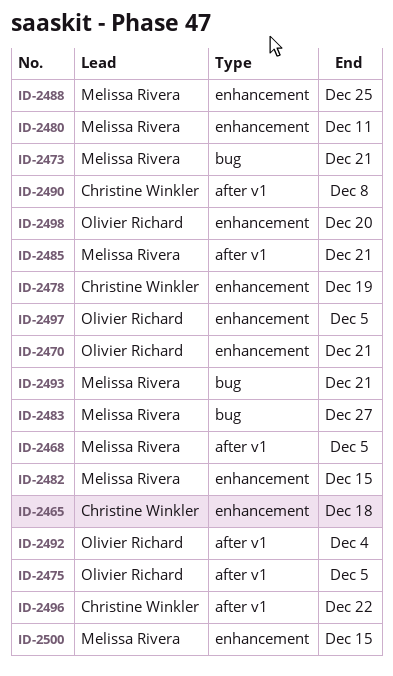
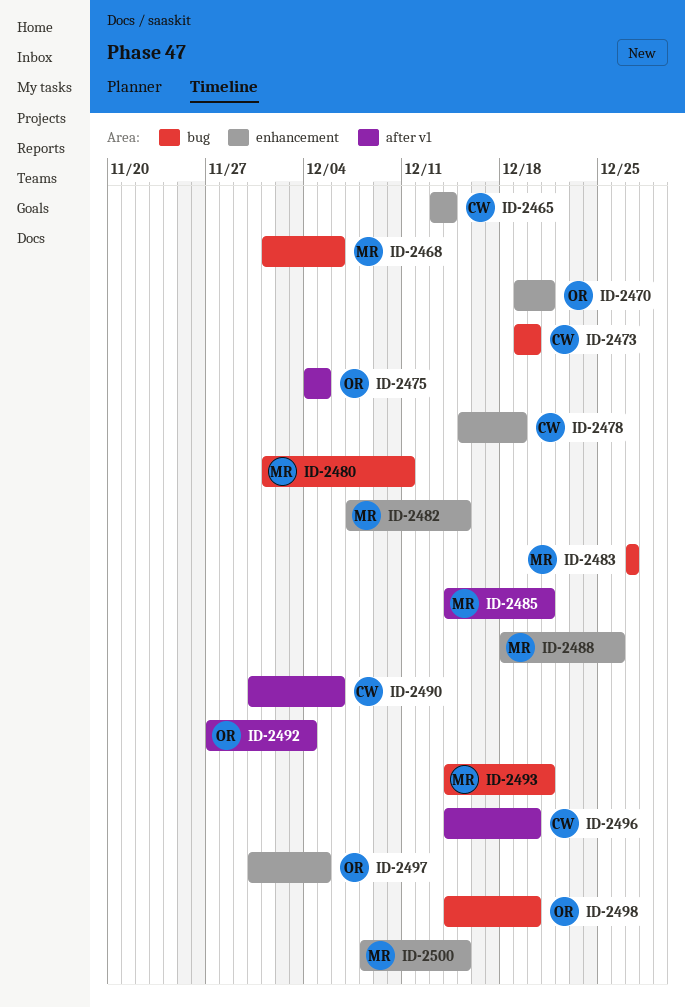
ID-2465, due: Dec 18 -> Dec 14
ID-2468, label: after v1 -> bug
ID-2468, due: Dec 5 -> Dec 6
ID-2473, owner: Melissa Rivera -> Christine Winkler
ID-2473, due: Dec 21 -> Dec 20
ID-2480, label: enhancement -> bug
ID-2488, due: Dec 25 -> Dec 26
ID-2490, due: Dec 8 -> Dec 6
ID-2496, due: Dec 22 -> Dec 20
ID-2498, label: enhancement -> bug

